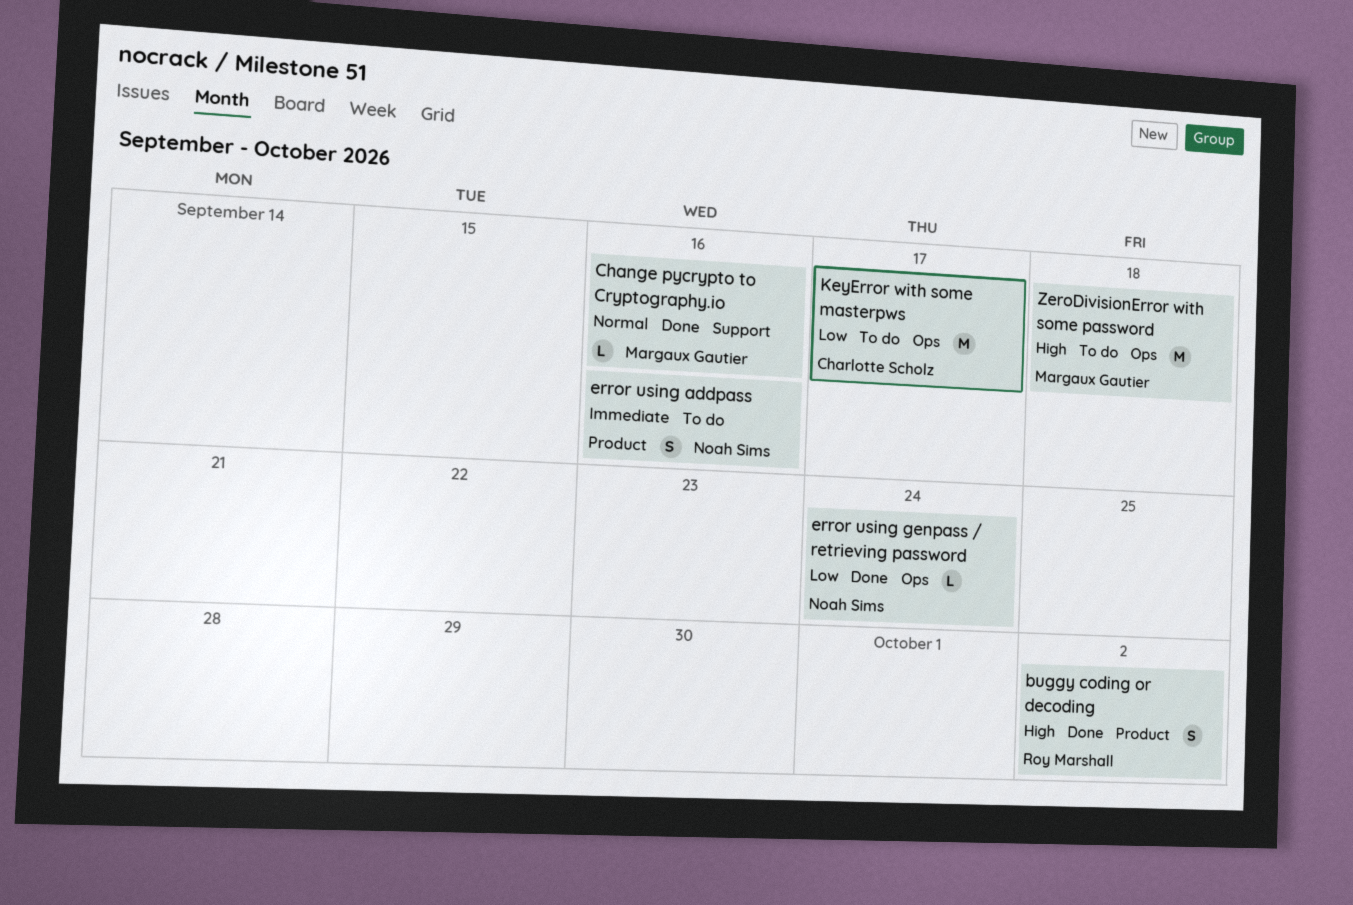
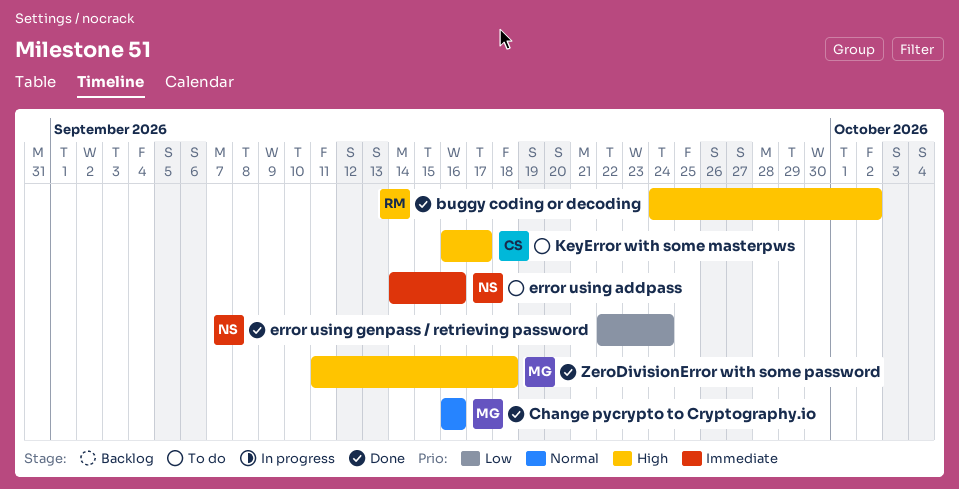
KeyError with some masterpws, priority: Low -> High
ZeroDivisionError with some password, status: To do -> Done

